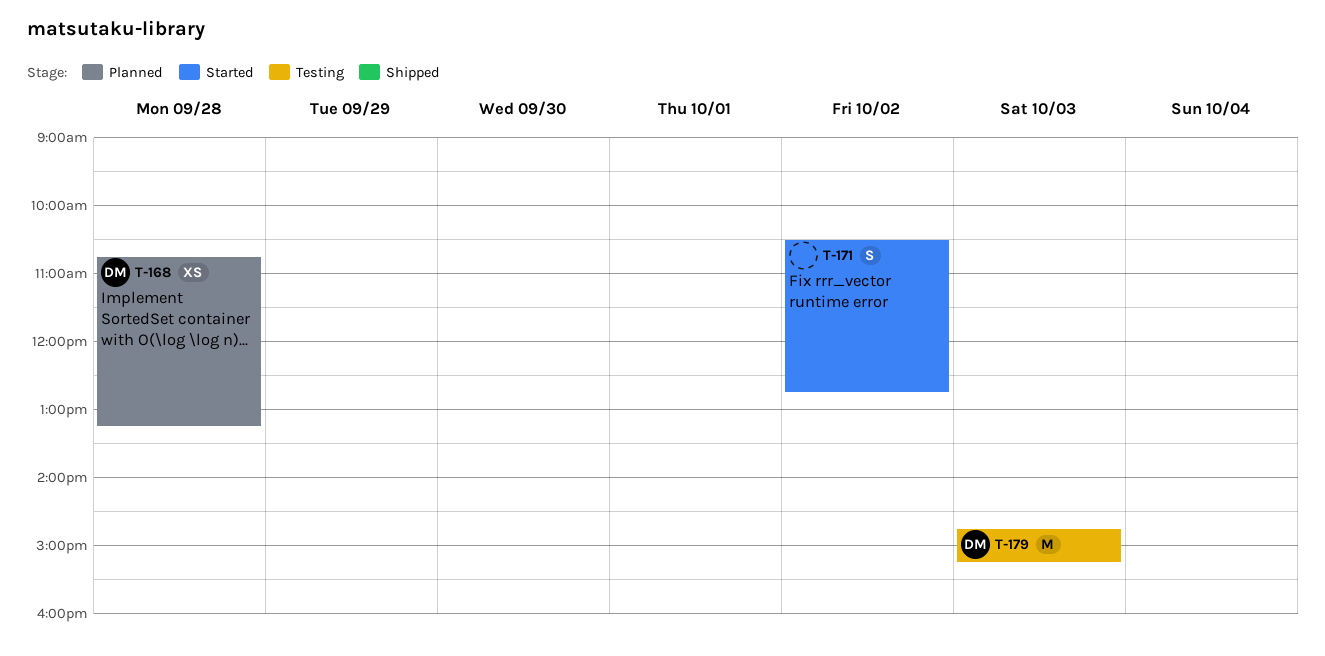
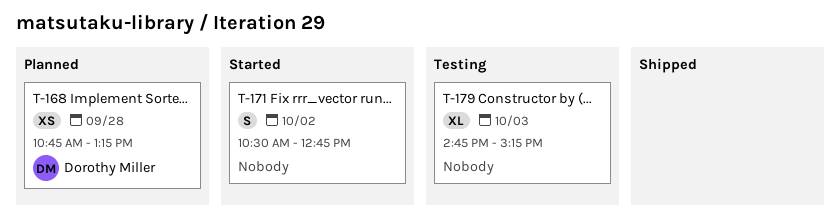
T-179, owner: Dorothy Miller -> none
T-179, estimate: M -> XL

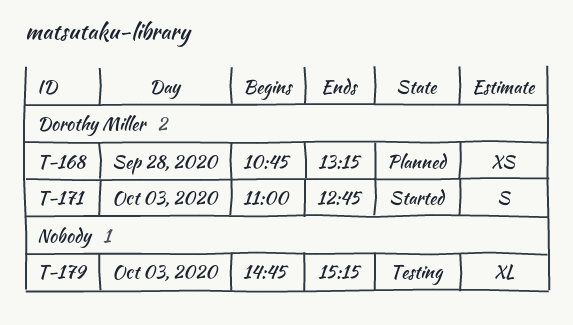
T-171, owner: none -> Dorothy Miller
T-171, day: Oct 2 -> Oct 3
T-171, begins: 10:30 -> 11:00

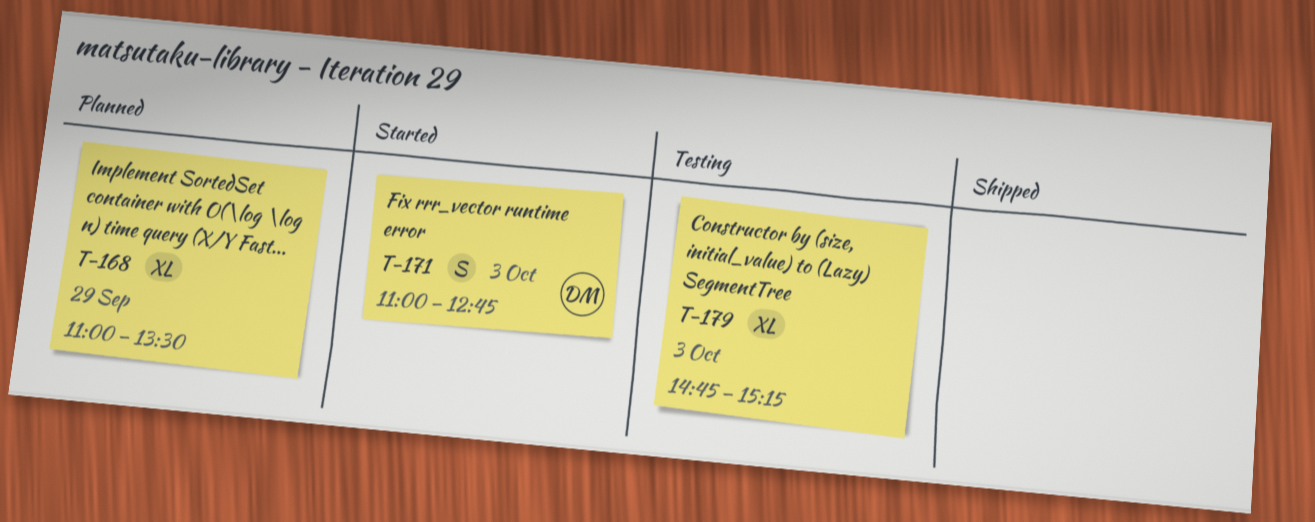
T-168, owner: Dorothy Miller -> none
T-168, estimate: XS -> XL
T-168, day: Sep 28 -> Sep 29
T-168, begins: 10:45 -> 11:00
T-168, ends: 13:15 -> 13:30

